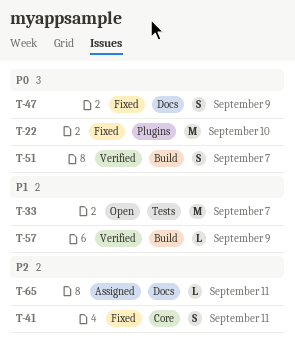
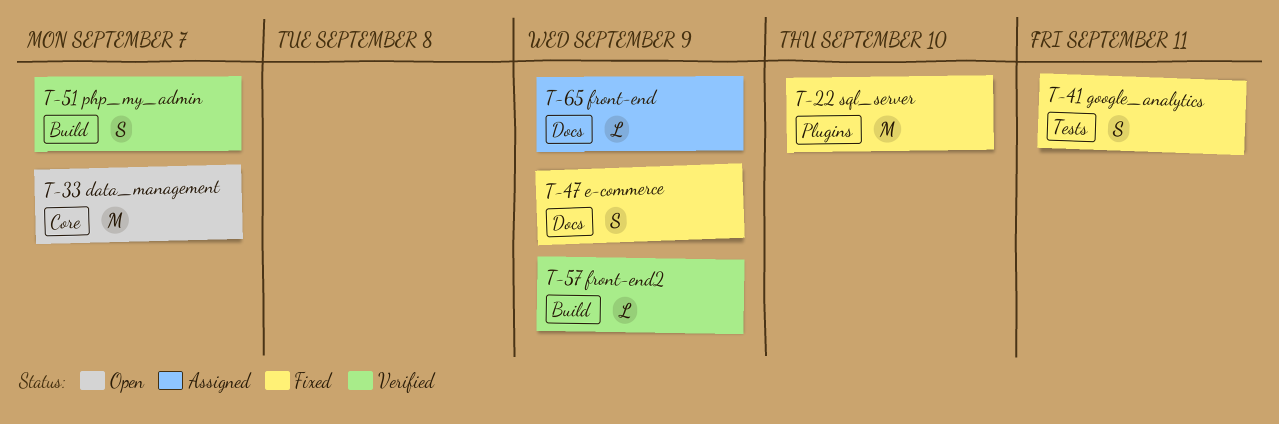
T-33, label: Tests -> Core
T-41, label: Core -> Tests
T-65, due: Sep 11 -> Sep 9

